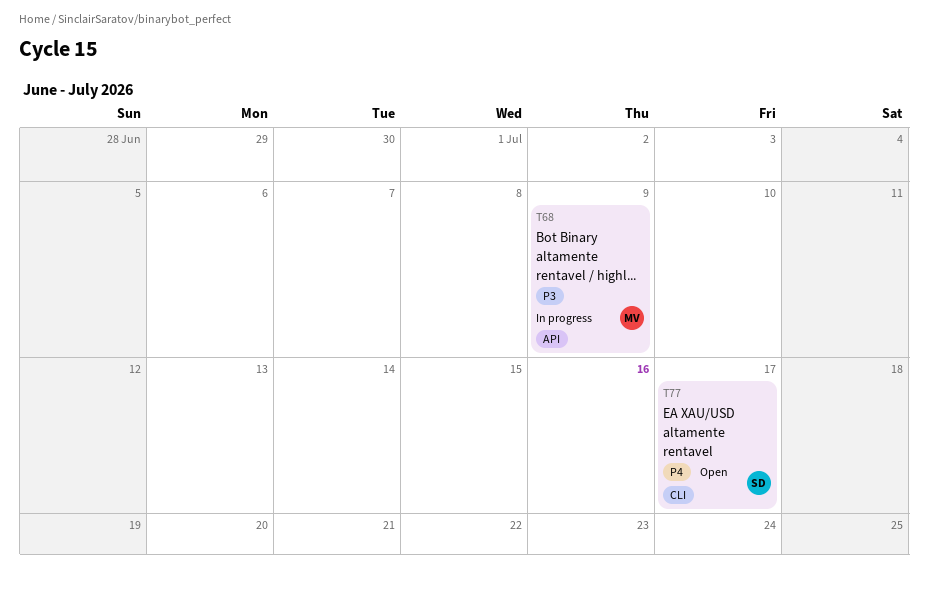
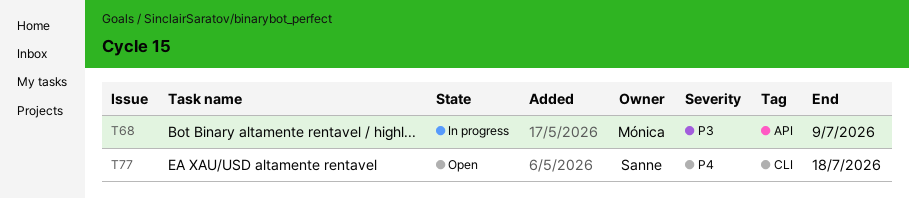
T77, due: Jul 17 -> Jul 18

